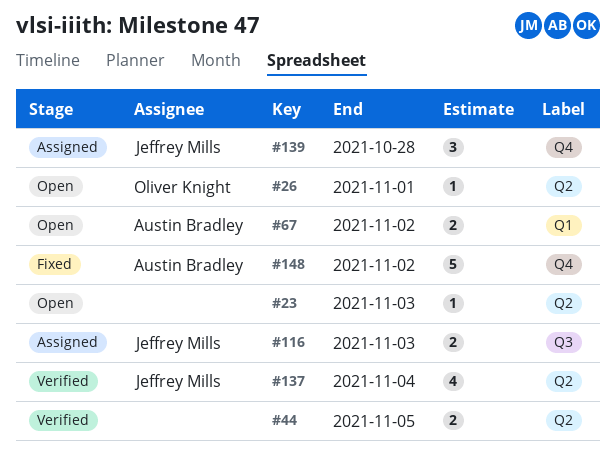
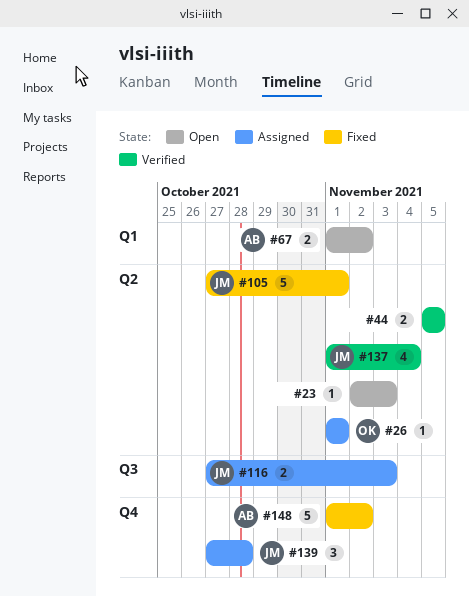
#26, status: Open -> Assigned
#105: none -> present

